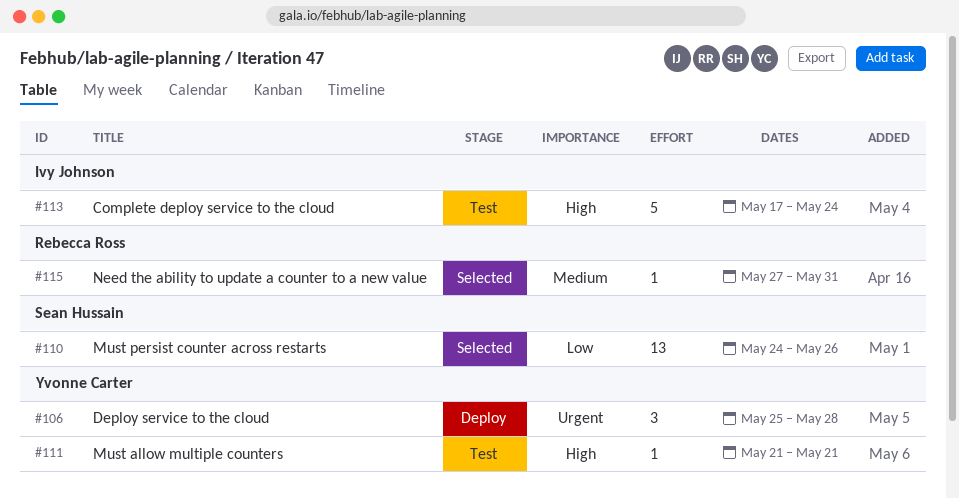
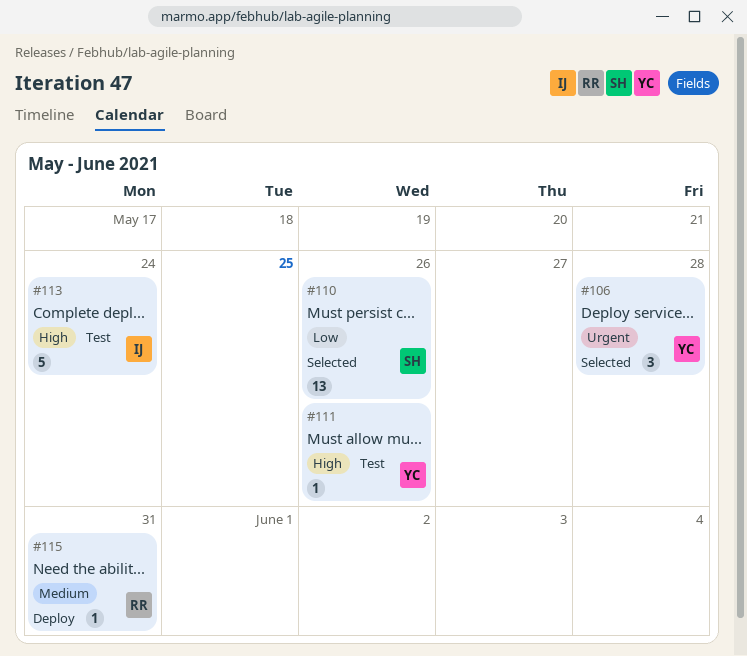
#106, status: Deploy -> Selected
#111, due: May 21 -> May 26
#115, status: Selected -> Deploy

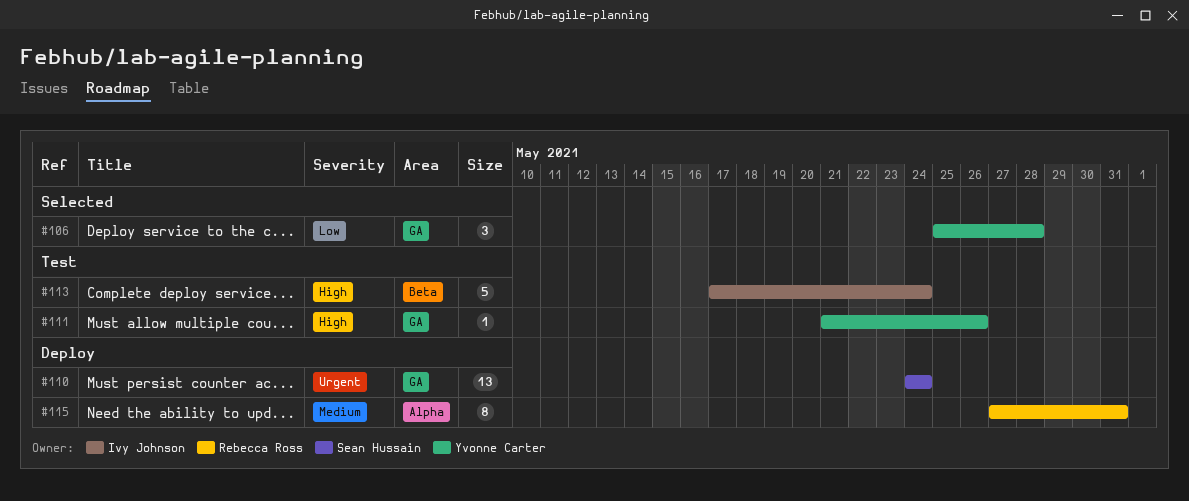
#106, priority: Urgent -> Low
#110, status: Selected -> Deploy
#110, priority: Low -> Urgent
#110, due: May 26 -> May 24
#115, estimate: 1 -> 8

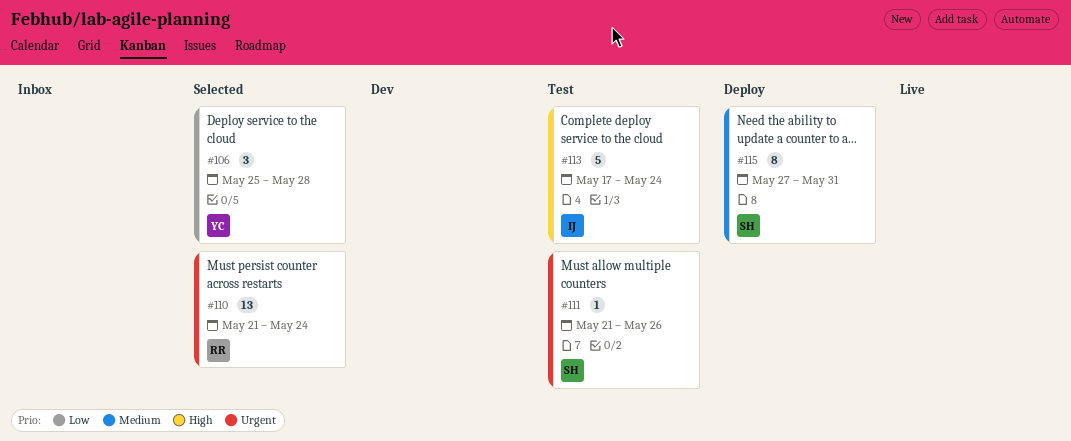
#110, status: Deploy -> Selected
#110, owner: Sean Hussain -> Rebecca Ross
#110, start: May 24 -> May 21
#111, owner: Yvonne Carter -> Sean Hussain
#111, priority: High -> Urgent
#115, owner: Rebecca Ross -> Sean Hussain

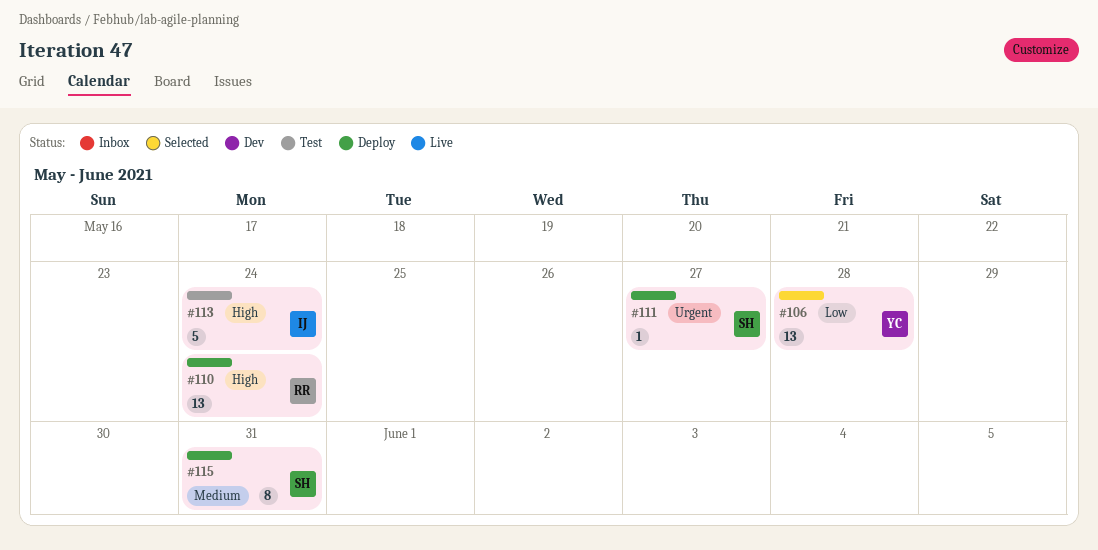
#106, estimate: 3 -> 13
#110, status: Selected -> Deploy
#110, priority: Urgent -> High
#111, status: Test -> Deploy
#111, due: May 26 -> May 27

